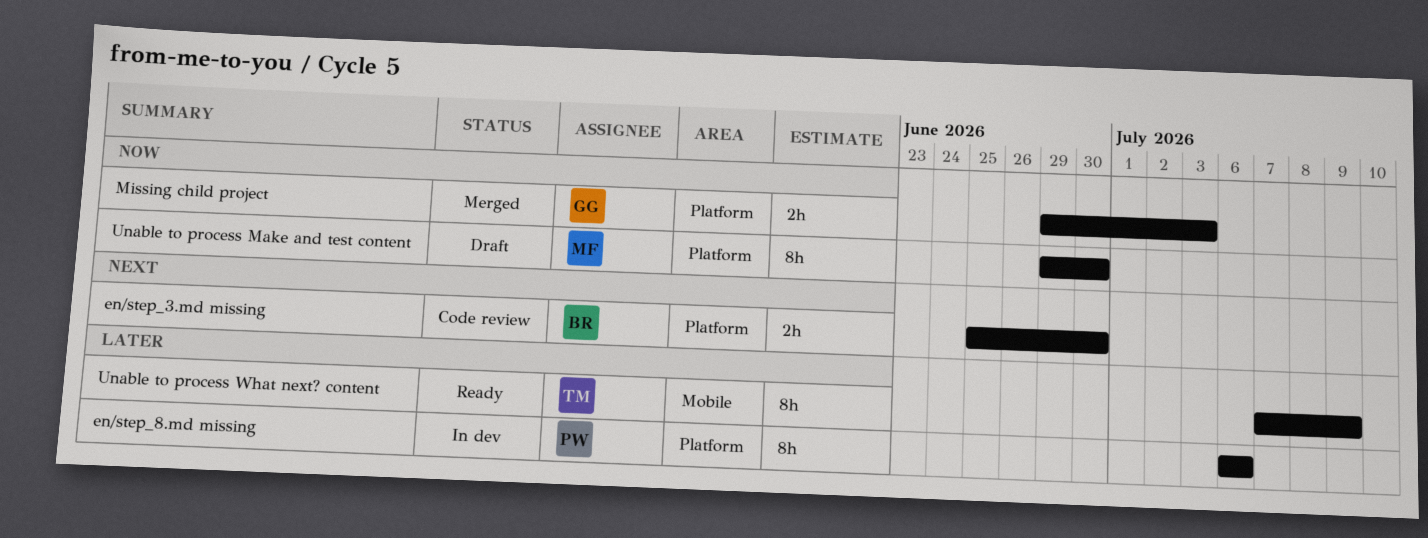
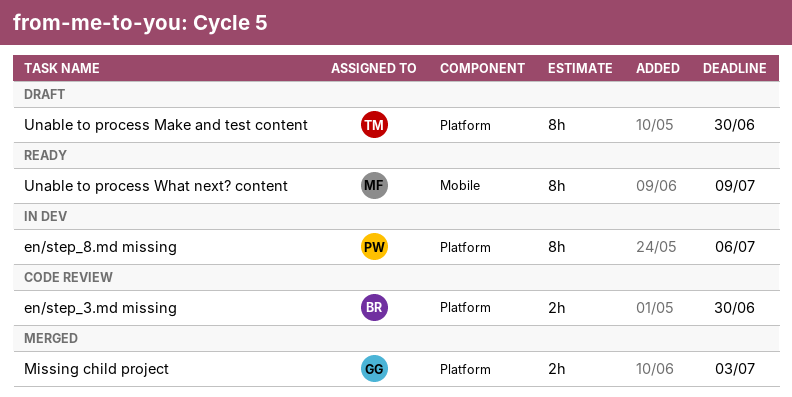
Unable to process Make and test content, owner: MF -> TM
Unable to process What next? content, owner: TM -> MF

